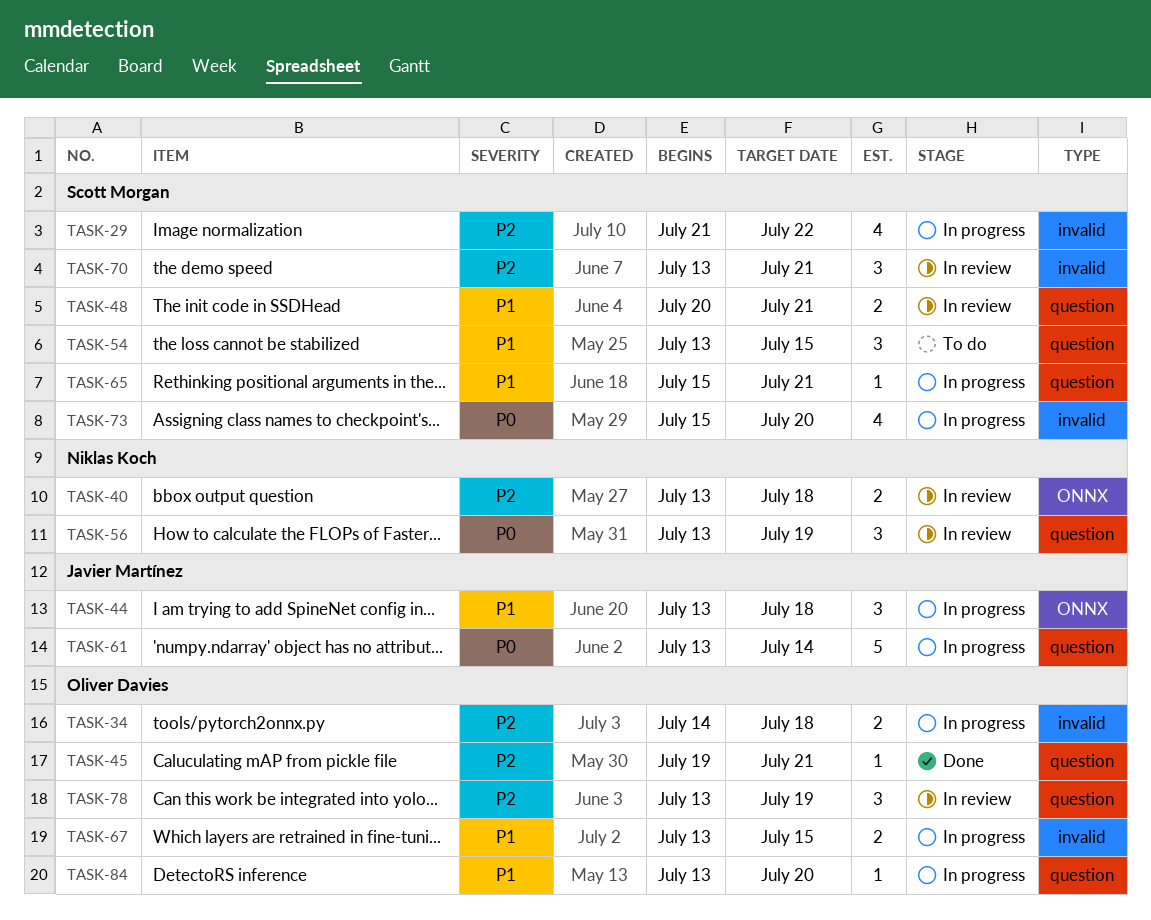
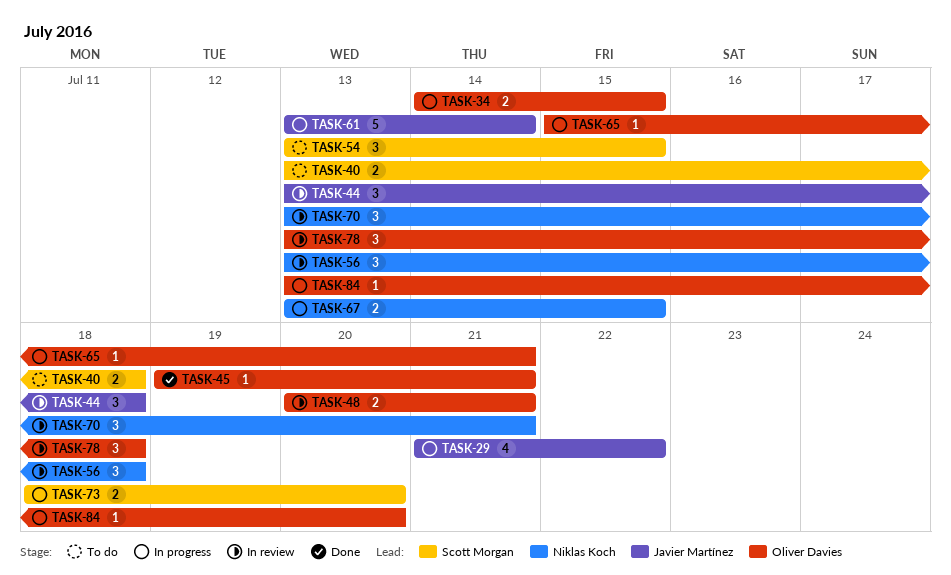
TASK-29, owner: Scott Morgan -> Javier Martínez
TASK-34, due: Jul 18 -> Jul 15
TASK-40, status: In review -> To do
TASK-40, owner: Niklas Koch -> Scott Morgan
TASK-44, status: In progress -> In review
TASK-48, owner: Scott Morgan -> Oliver Davies
TASK-56, due: Jul 19 -> Jul 18
TASK-65, owner: Scott Morgan -> Oliver Davies
TASK-67, owner: Oliver Davies -> Niklas Koch
TASK-70, owner: Scott Morgan -> Niklas Koch
TASK-73, estimate: 4 -> 2
TASK-73, start: Jul 15 -> Jul 18
TASK-78, due: Jul 19 -> Jul 18

